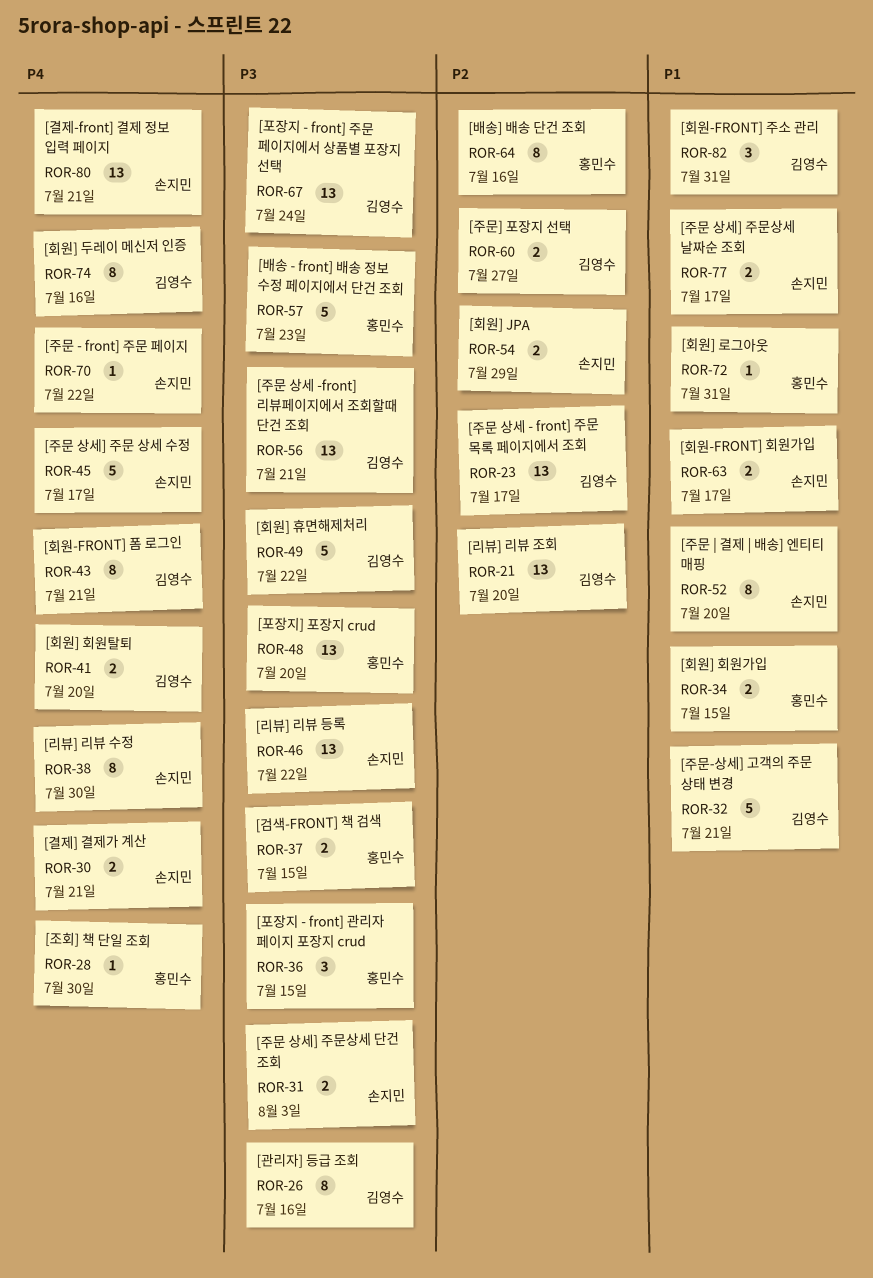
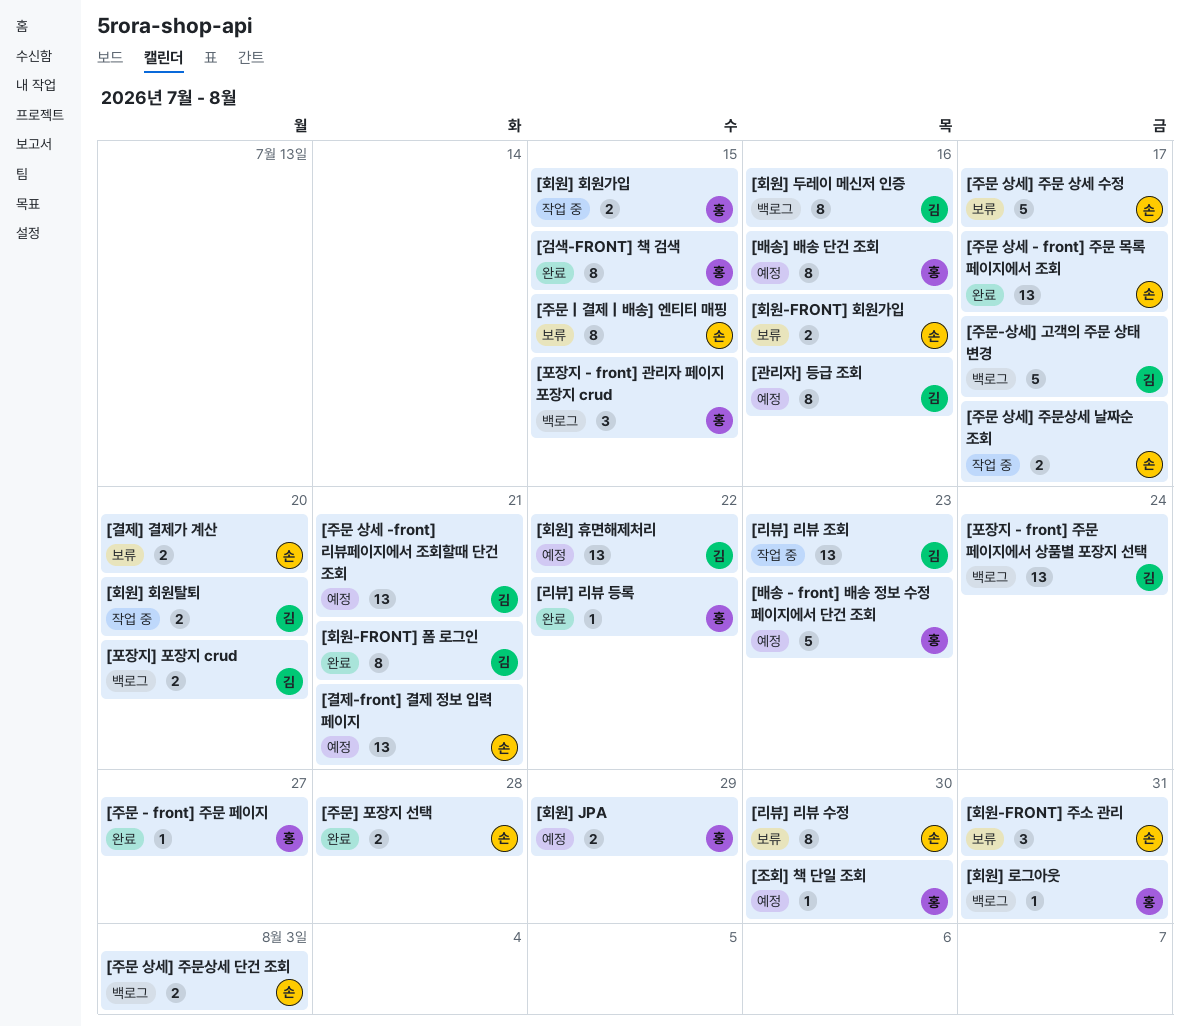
[검색-FRONT] 책 검색, estimate: 2 -> 8
[결제] 결제가 계산, due: Jul 21 -> Jul 20
[리뷰] 리뷰 등록, owner: 손지민 -> 홍민수
[리뷰] 리뷰 등록, estimate: 13 -> 1
[리뷰] 리뷰 조회, due: Jul 20 -> Jul 23
[주문 - front] 주문 페이지, owner: 손지민 -> 홍민수
[주문 - front] 주문 페이지, due: Jul 22 -> Jul 27
[주문 | 결제 | 배송] 엔티티 매핑, due: Jul 20 -> Jul 15
[주문 상세 - front] 주문 목록 페이지에서 조회, owner: 김영수 -> 손지민
[주문-상세] 고객의 주문 상태 변경, due: Jul 21 -> Jul 17
[주문] 포장지 선택, owner: 김영수 -> 손지민
[주문] 포장지 선택, due: Jul 27 -> Jul 28
[포장지] 포장지 crud, owner: 홍민수 -> 김영수
[포장지] 포장지 crud, estimate: 13 -> 2
[회원-FRONT] 주소 관리, owner: 김영수 -> 손지민
[회원-FRONT] 회원가입, due: Jul 17 -> Jul 16
[회원] JPA, owner: 손지민 -> 홍민수
[회원] 휴면해제처리, estimate: 5 -> 13

